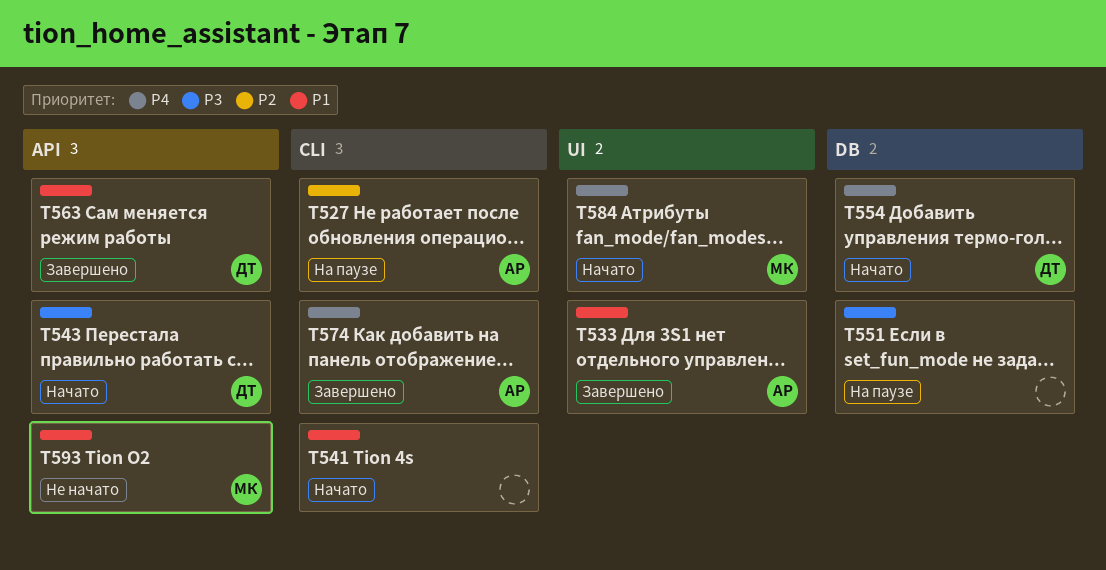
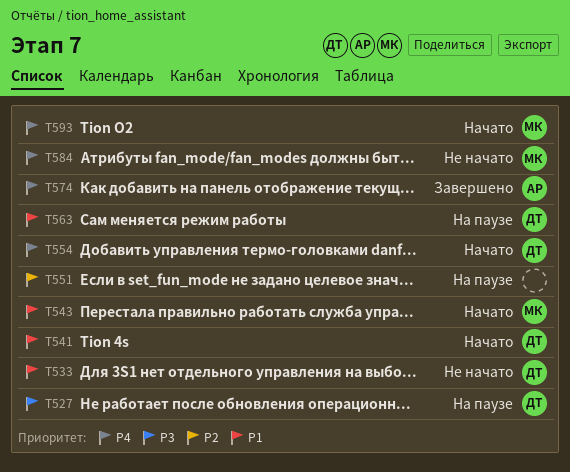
T527, owner: АР -> ДТ
T527, priority: P2 -> P3
T533, status: Завершено -> Не начато
T533, owner: АР -> ДТ
T541, owner: none -> ДТ
T543, owner: ДТ -> МК
T543, priority: P3 -> P1
T551, priority: P3 -> P2
T563, status: Завершено -> На паузе
T584, status: Начато -> Не начато
T593, status: Не начато -> Начато
T593, priority: P1 -> P4

